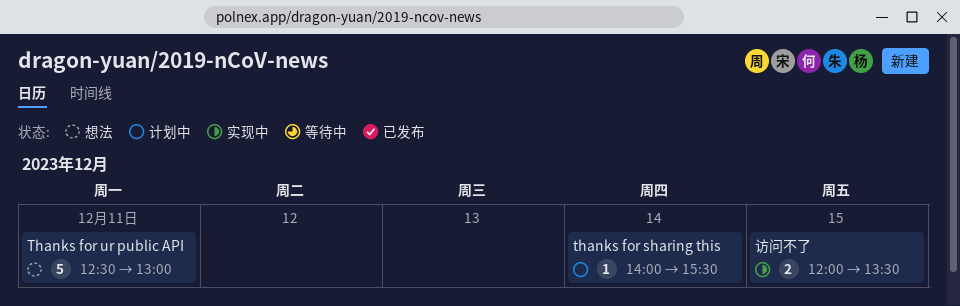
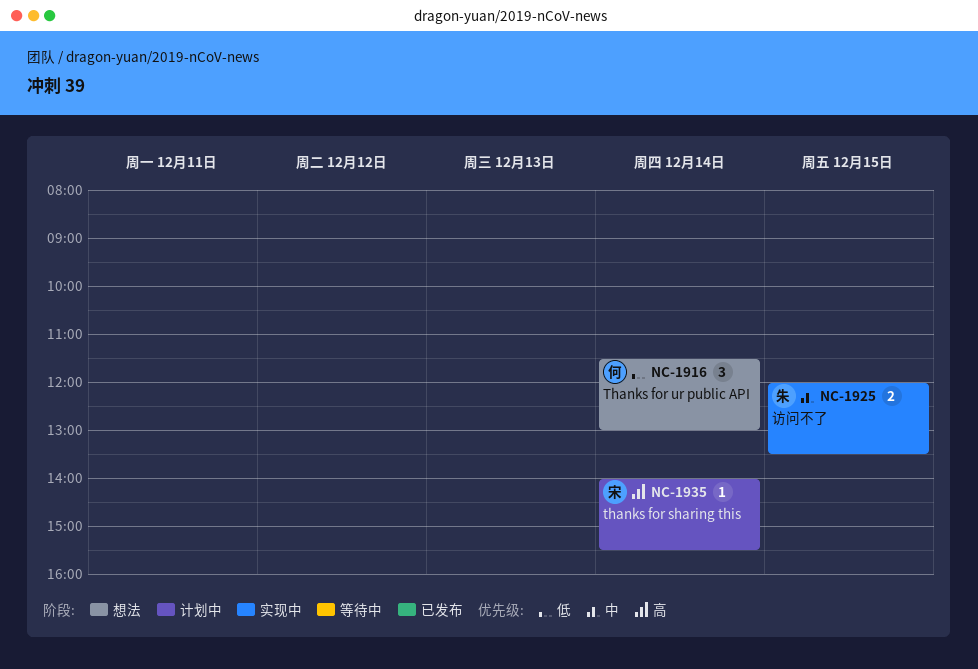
Thanks for ur public API, estimate: 5 -> 3
Thanks for ur public API, day: Dec 11 -> Dec 14
Thanks for ur public API, begins: 12:30 -> 11:30

